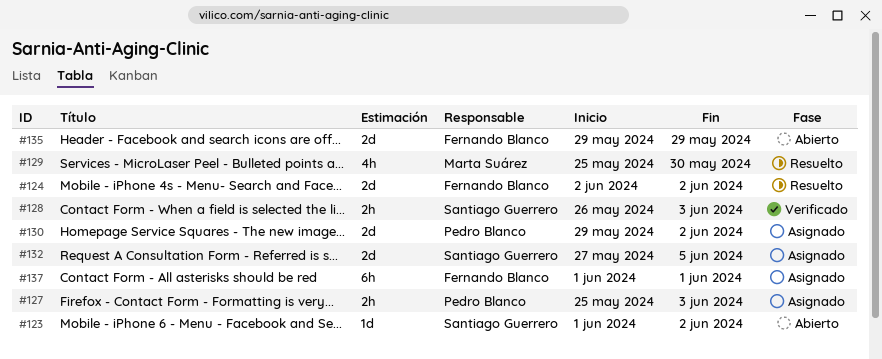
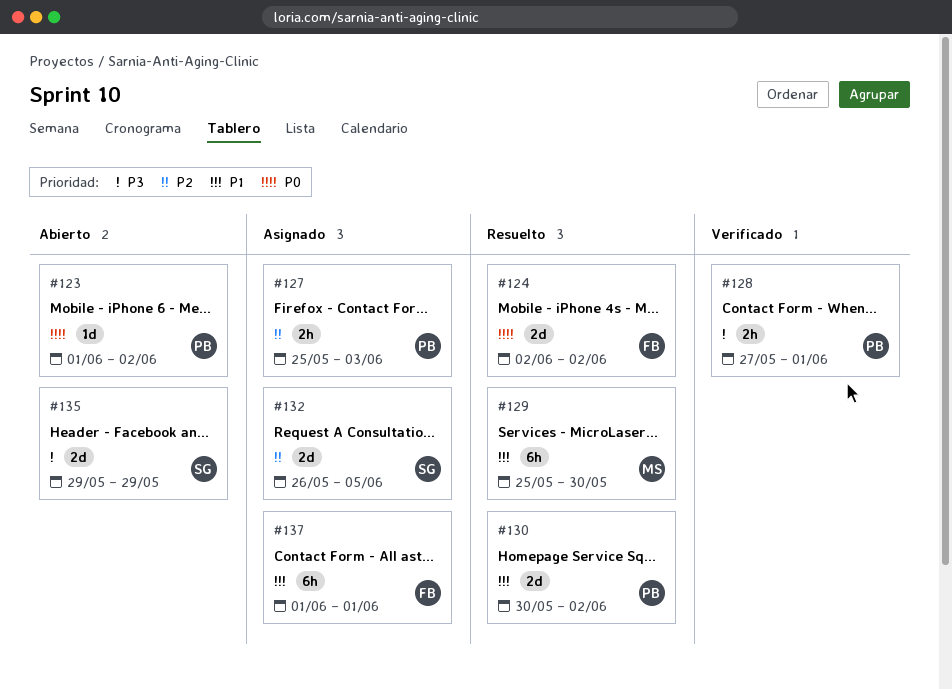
#123, owner: Santiago Guerrero -> Pedro Blanco
#128, owner: Santiago Guerrero -> Pedro Blanco
#128, start: May 26 -> May 27
#128, due: Jun 3 -> Jun 1
#129, estimate: 4h -> 6h
#130, status: Asignado -> Resuelto
#130, start: May 29 -> May 30
#132, start: May 27 -> May 26
#135, owner: Fernando Blanco -> Santiago Guerrero

